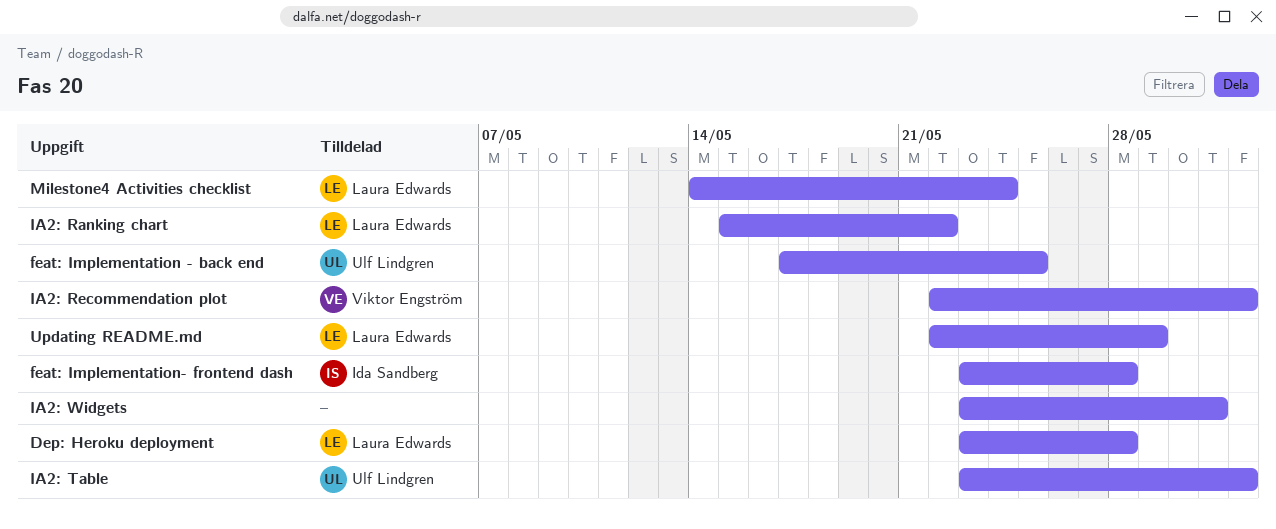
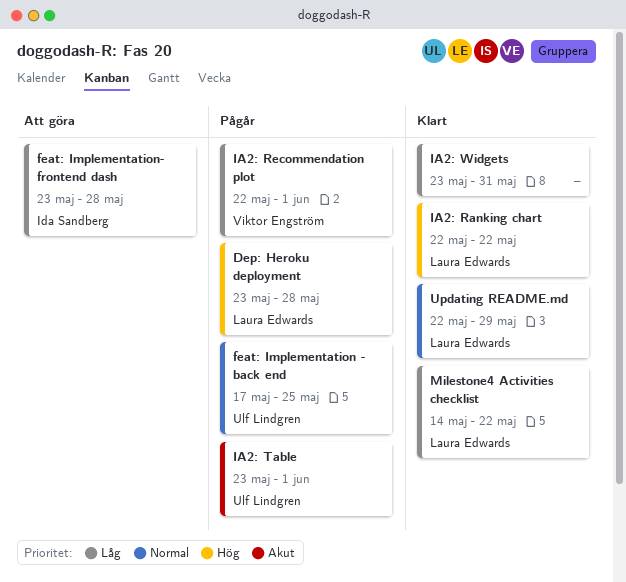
IA2: Ranking chart, start: May 15 -> May 22
Milestone4 Activities checklist, due: May 24 -> May 22

